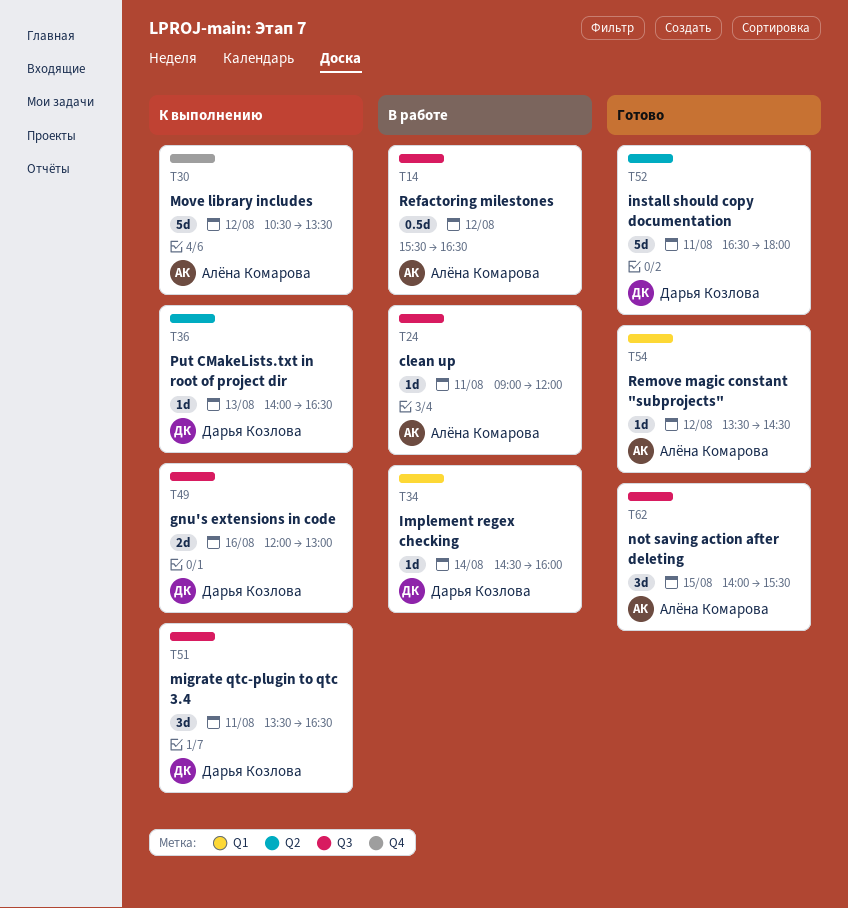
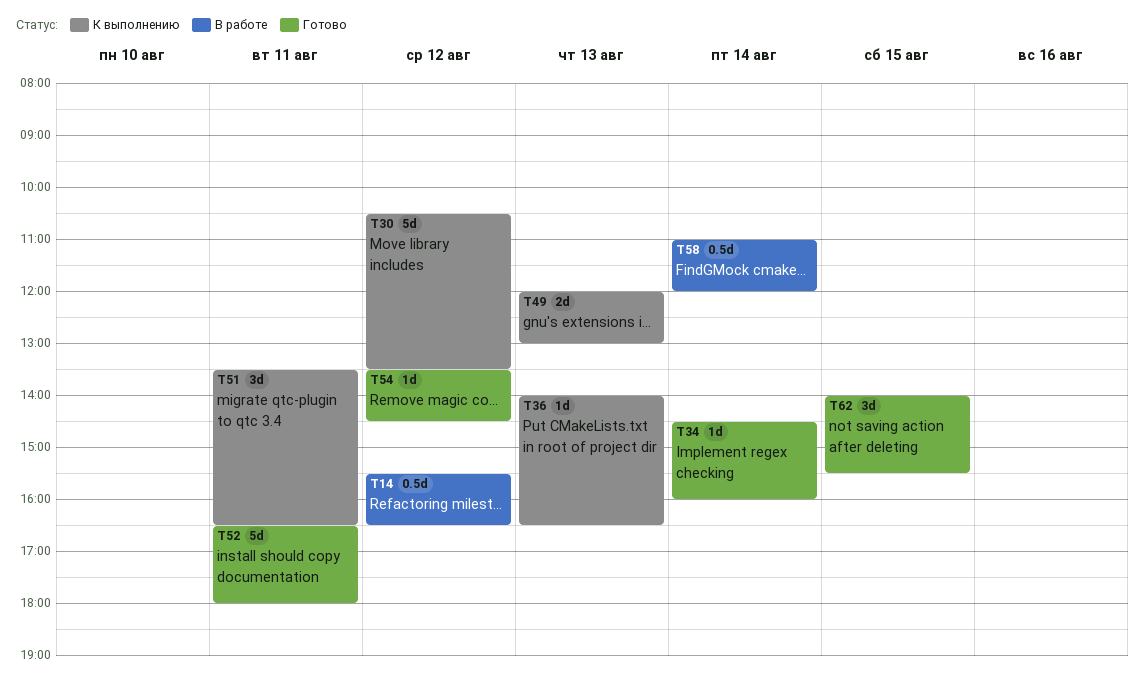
T24: present -> none
T34, status: В работе -> Готово
T49, day: Aug 16 -> Aug 13
T58: none -> present

